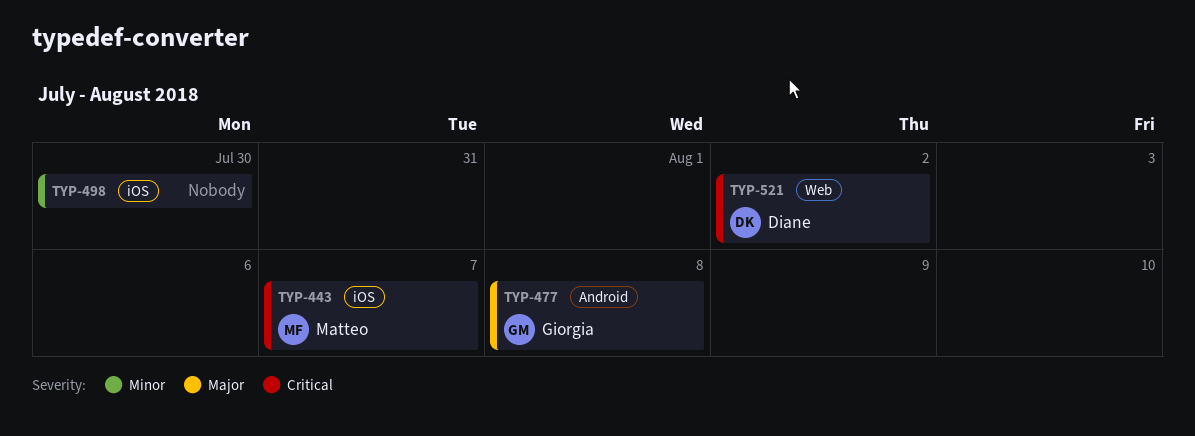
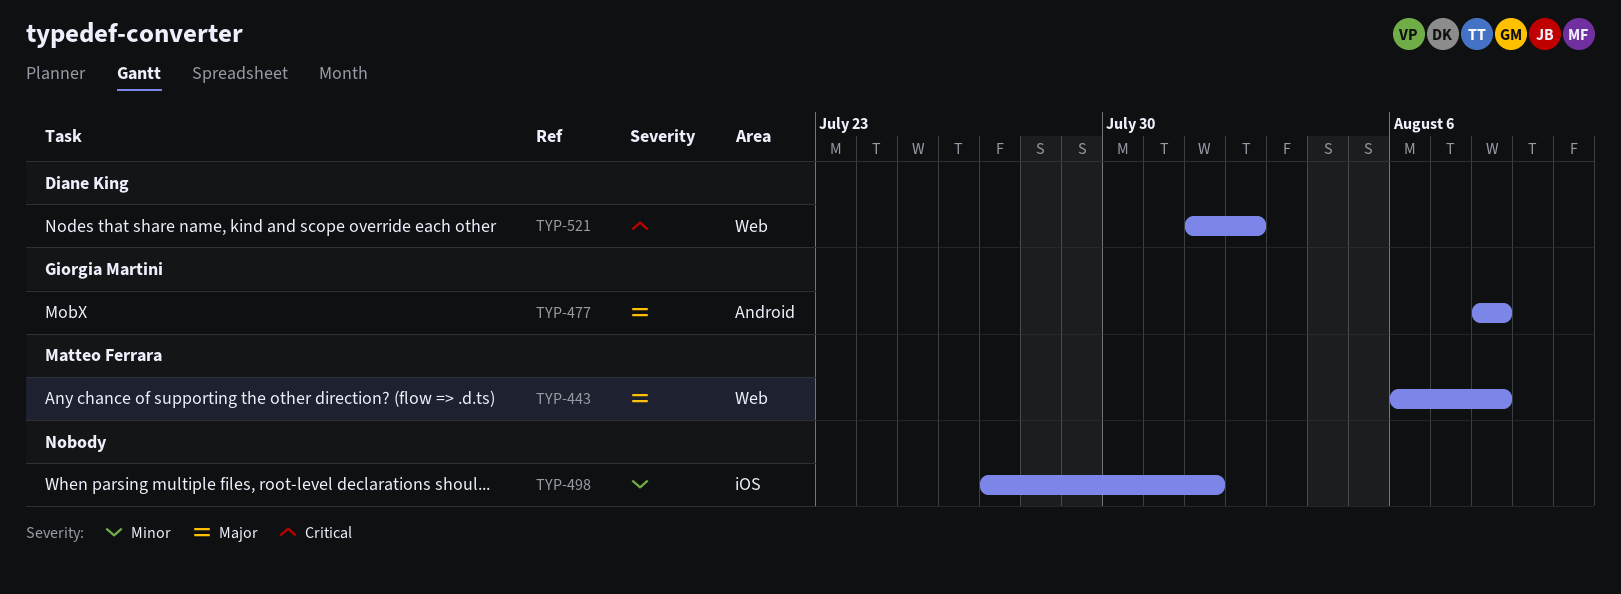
TYP-443, priority: Critical -> Major
TYP-443, label: iOS -> Web
TYP-443, due: Aug 7 -> Aug 8
TYP-498, due: Jul 30 -> Aug 1

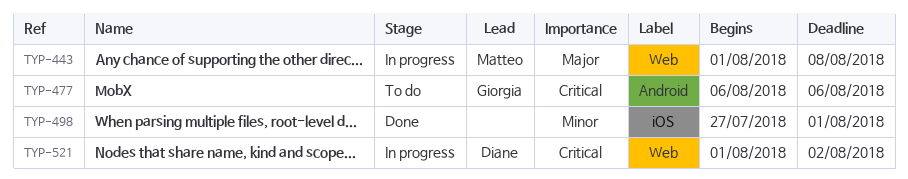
TYP-443, start: Aug 6 -> Aug 1
TYP-477, priority: Major -> Critical
TYP-477, start: Aug 8 -> Aug 6
TYP-477, due: Aug 8 -> Aug 6

